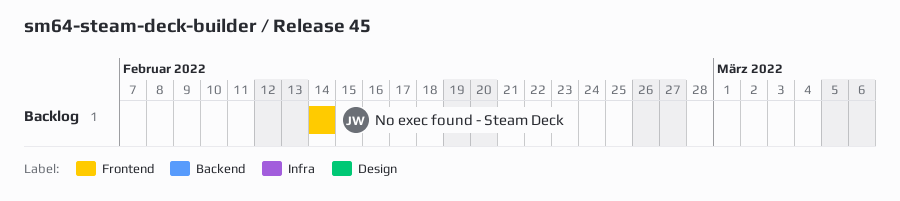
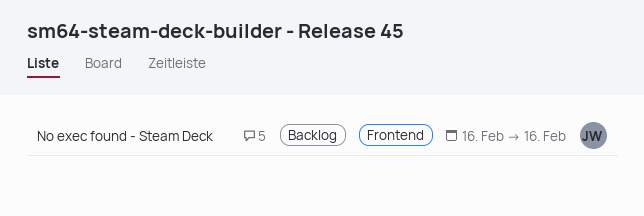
No exec found - Steam Deck, start: Feb 14 -> Feb 16
No exec found - Steam Deck, due: Feb 14 -> Feb 16

